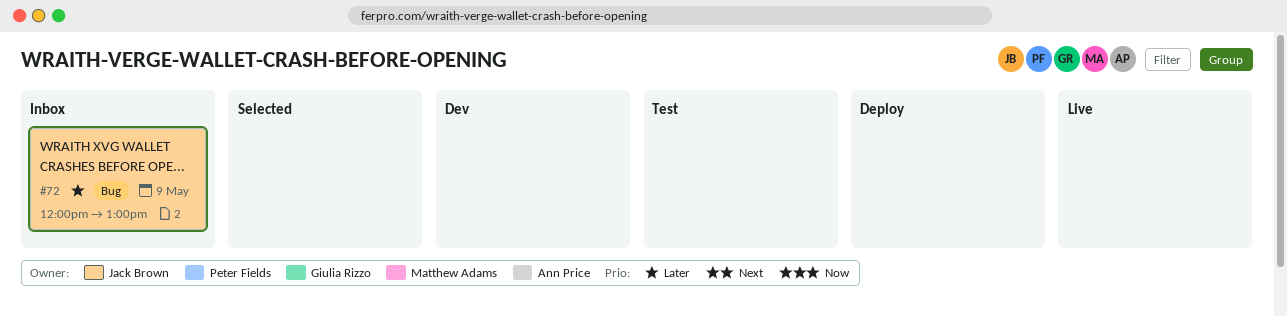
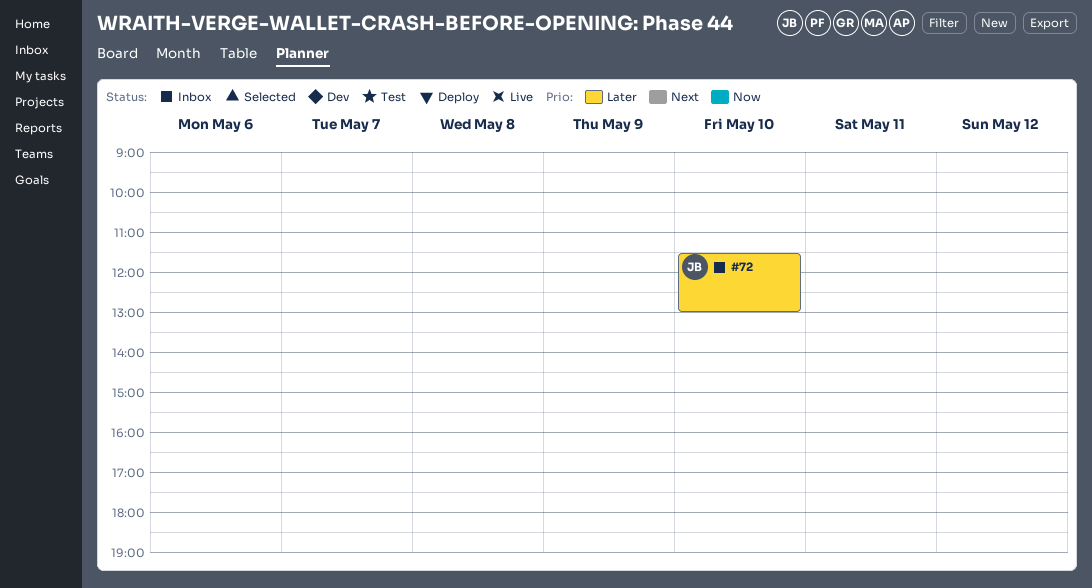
#72, day: May 9 -> May 10
#72, begins: 12:00 -> 11:30

